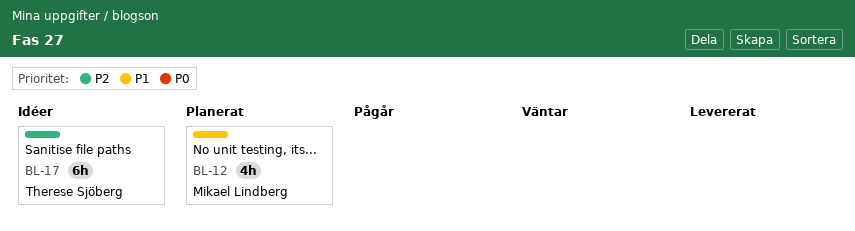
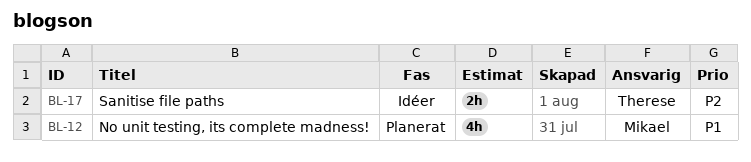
BL-17, estimate: 6h -> 2h

